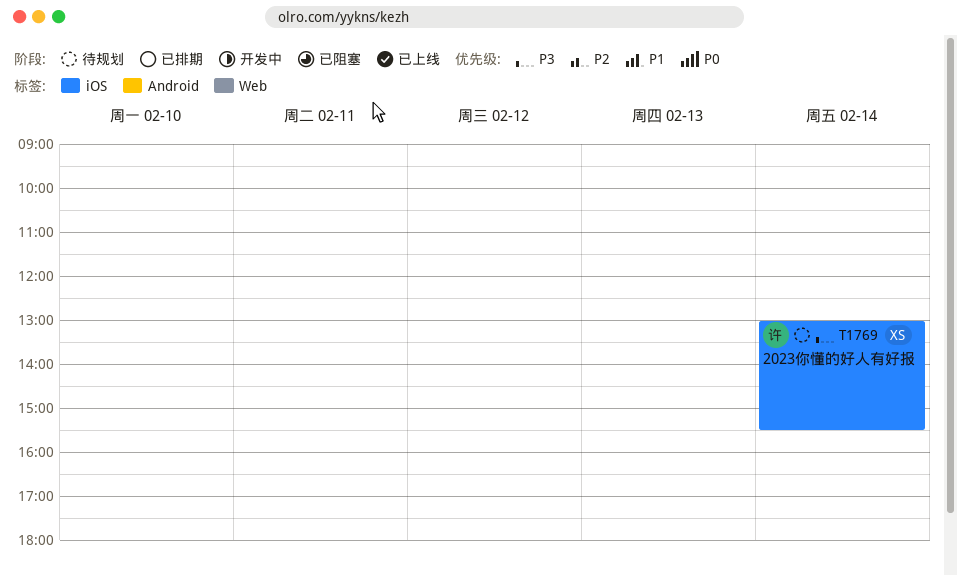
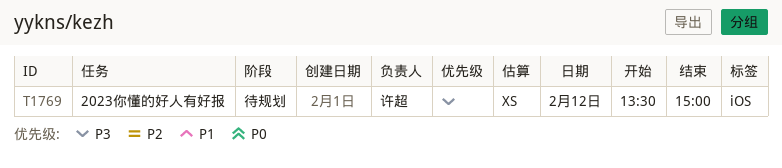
T1769, day: Feb 14 -> Feb 12
T1769, begins: 13:00 -> 13:30
T1769, ends: 15:30 -> 15:00

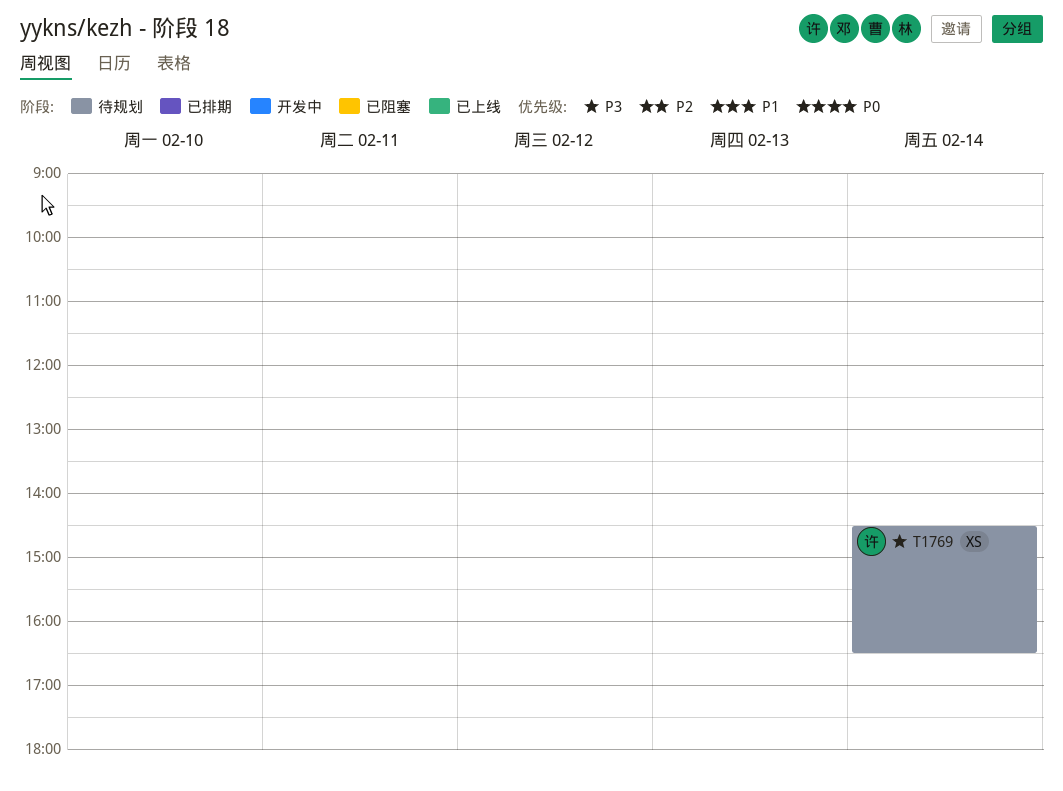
T1769, day: Feb 12 -> Feb 14
T1769, begins: 13:30 -> 14:30
T1769, ends: 15:00 -> 16:30

